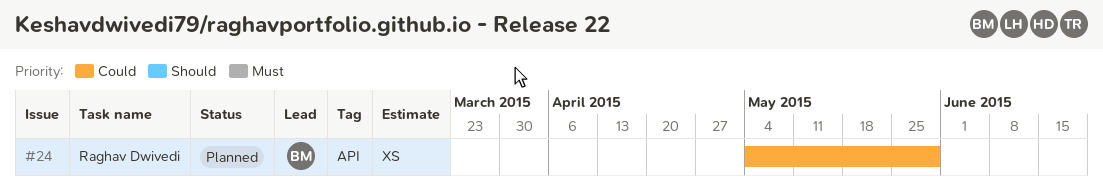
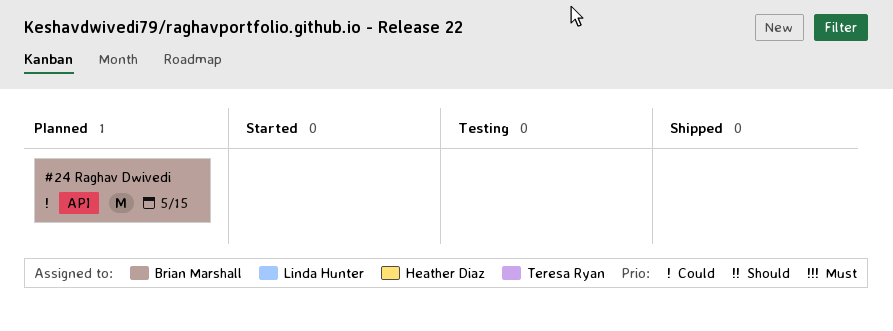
#24, estimate: XS -> M
#24, due: May 29 -> May 15

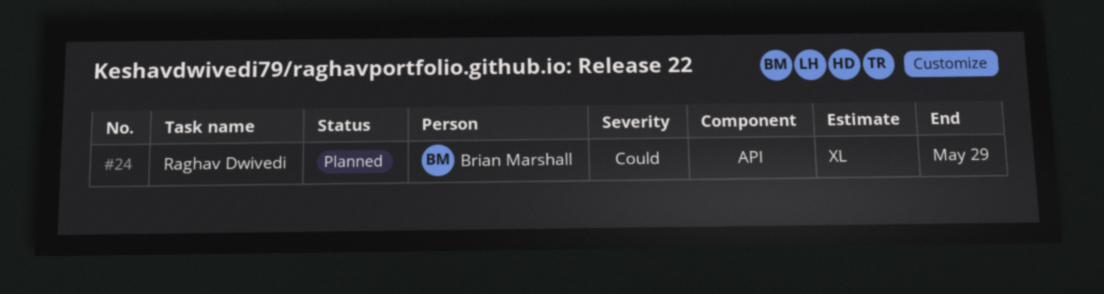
#24, estimate: M -> XL
#24, due: May 15 -> May 29

